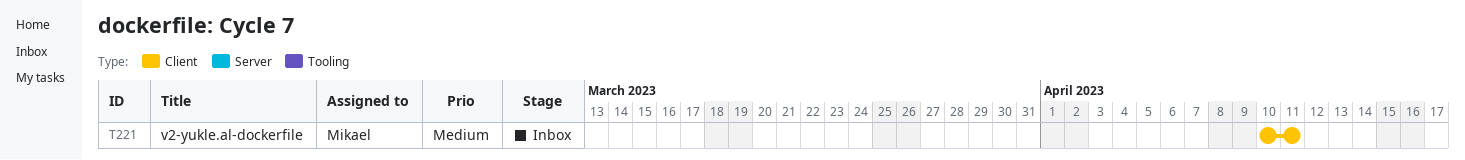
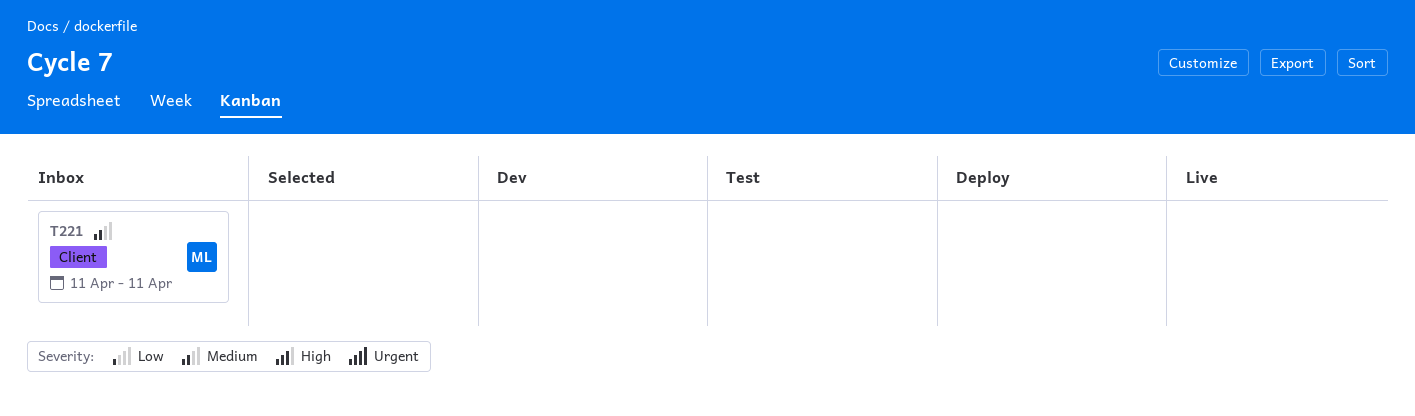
T221, start: Apr 10 -> Apr 11

